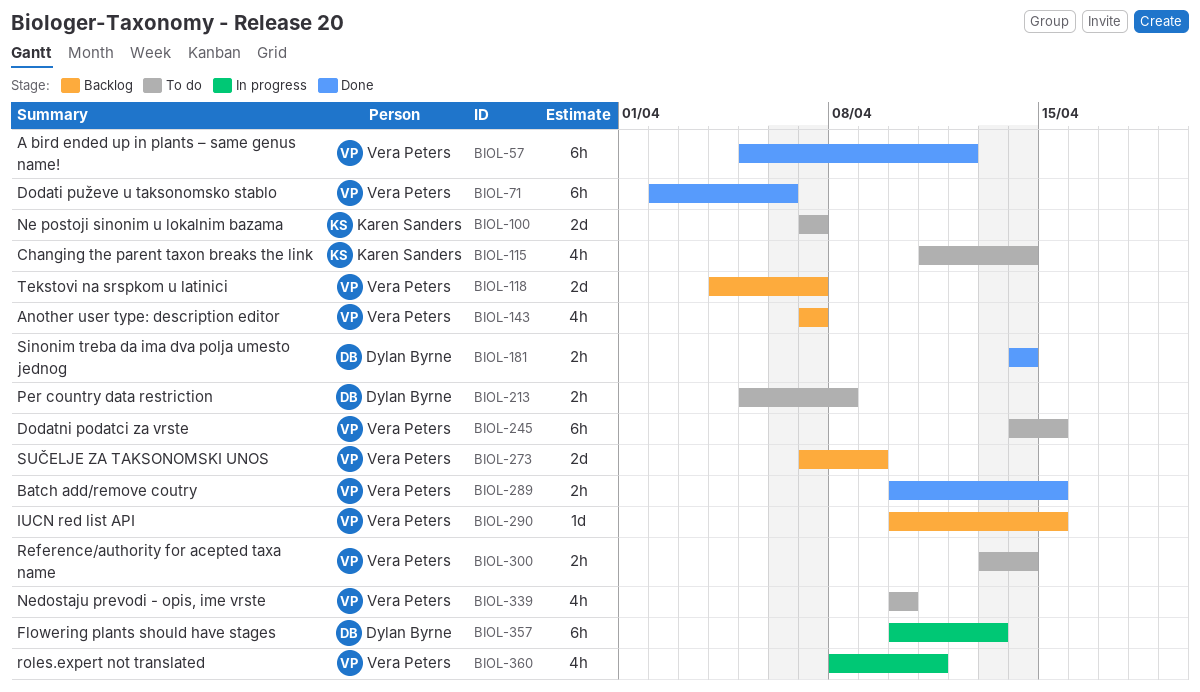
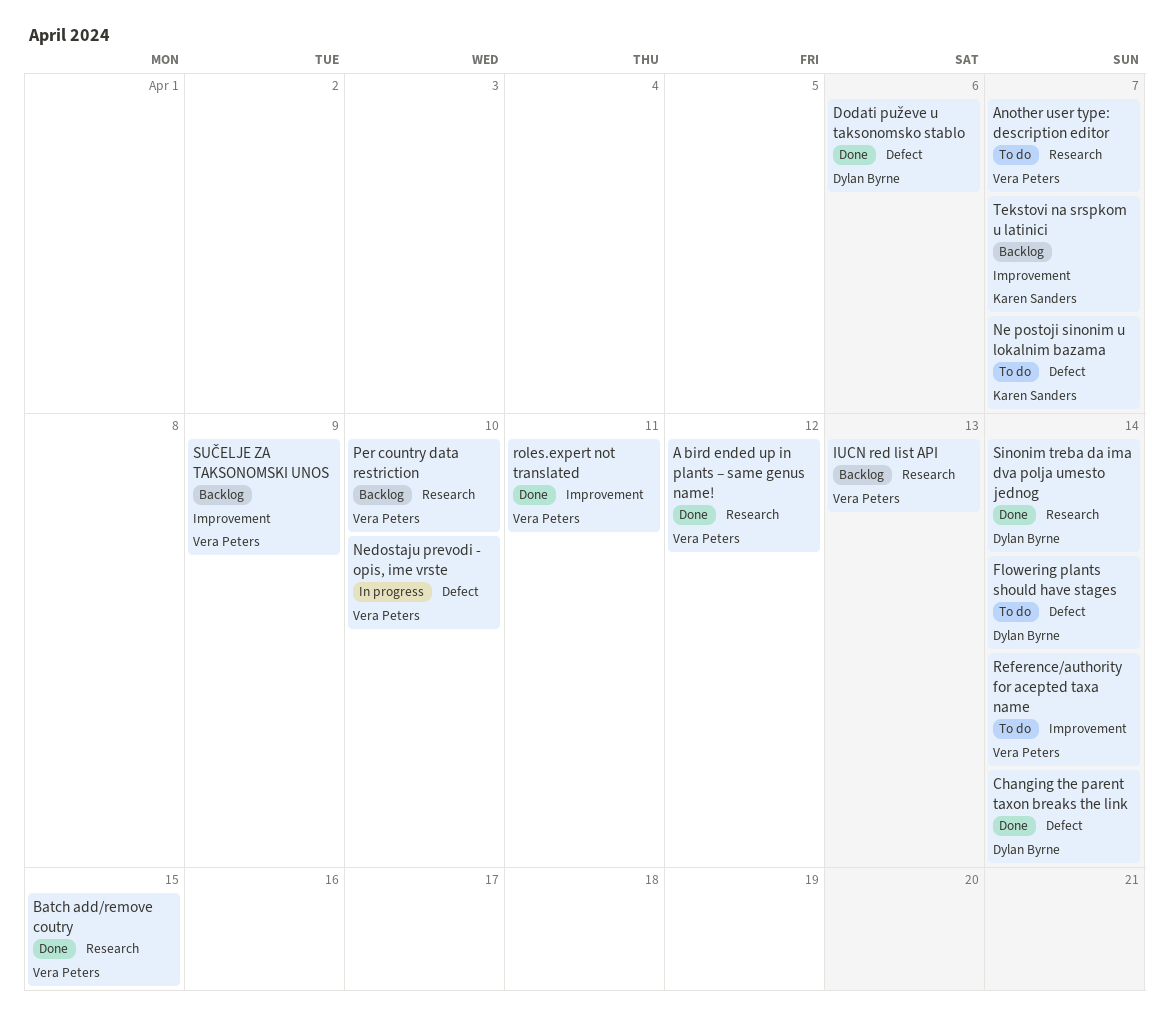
Another user type: description editor, status: Backlog -> To do
Changing the parent taxon breaks the link, status: To do -> Done
Changing the parent taxon breaks the link, owner: Karen Sanders -> Dylan Byrne
Dodati puževe u taksonomsko stablo, owner: Vera Peters -> Dylan Byrne
Dodatni podatci za vrste: present -> none
Flowering plants should have stages, status: In progress -> To do
Flowering plants should have stages, due: Apr 13 -> Apr 14
IUCN red list API, due: Apr 15 -> Apr 13
Nedostaju prevodi - opis, ime vrste, status: To do -> In progress
Per country data restriction, status: To do -> Backlog
Per country data restriction, owner: Dylan Byrne -> Vera Peters
Per country data restriction, due: Apr 8 -> Apr 10
roles.expert not translated, status: In progress -> Done
Tekstovi na srspkom u latinici, owner: Vera Peters -> Karen Sanders

